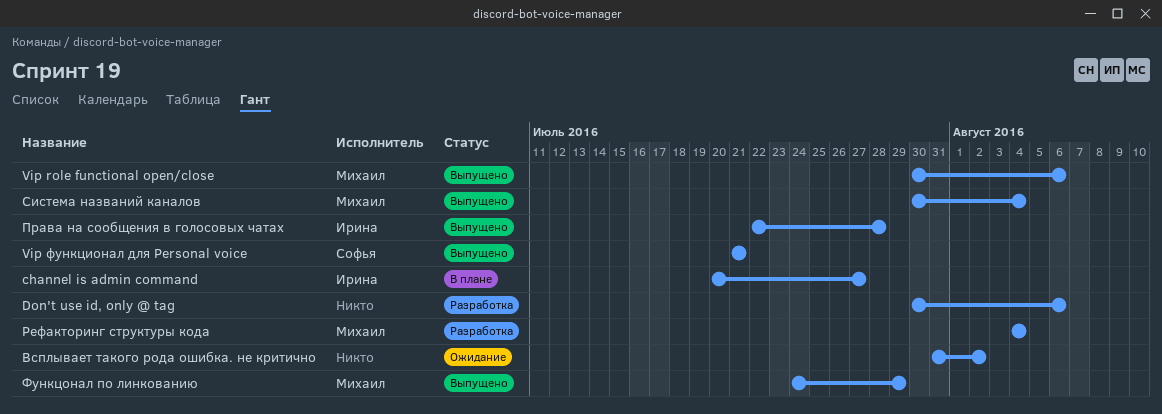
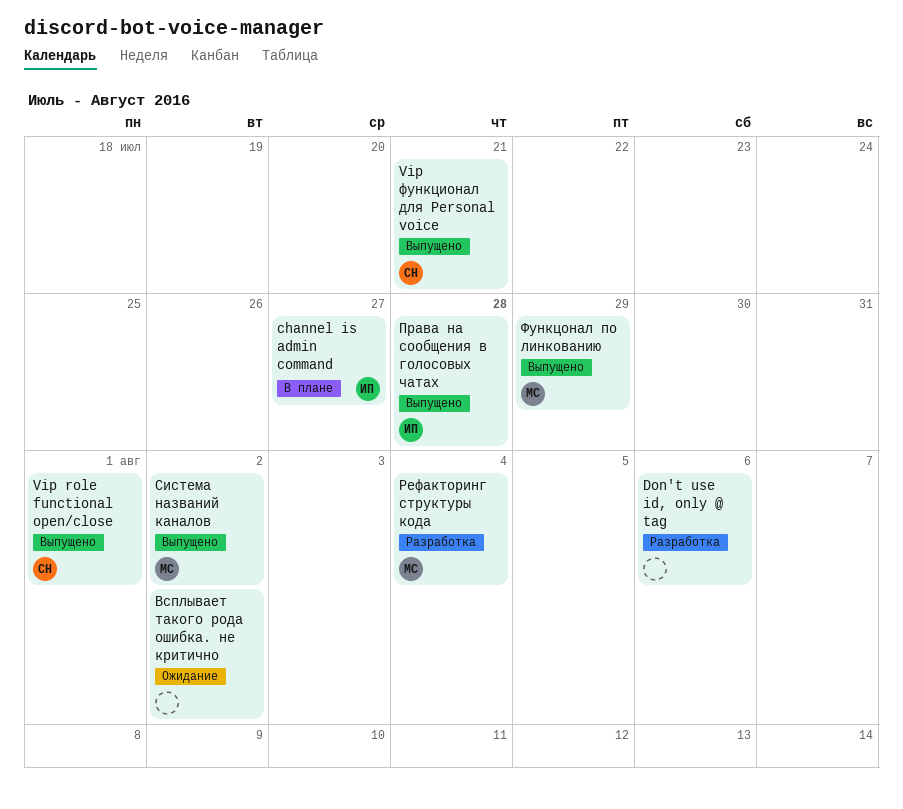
Vip role functional open/close, owner: Михаил -> Софья
Vip role functional open/close, due: Aug 6 -> Aug 1
Система названий каналов, due: Aug 4 -> Aug 2

